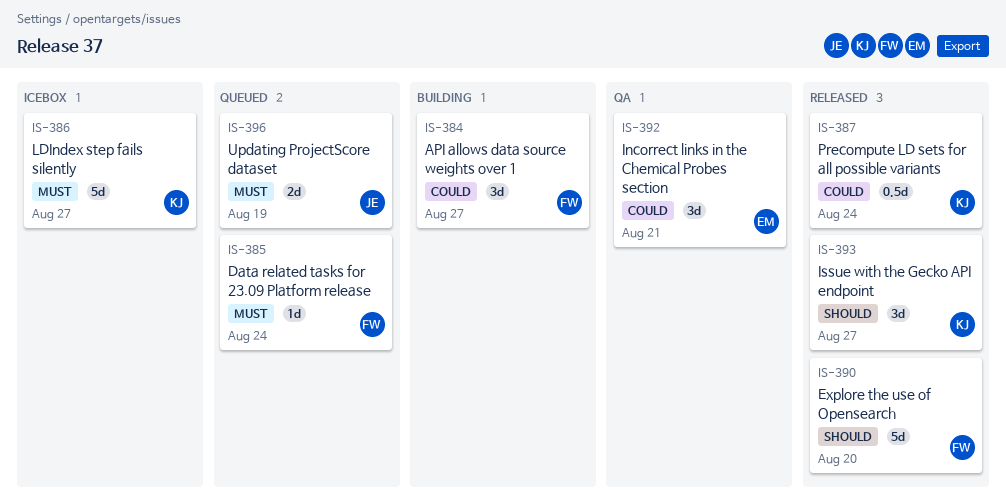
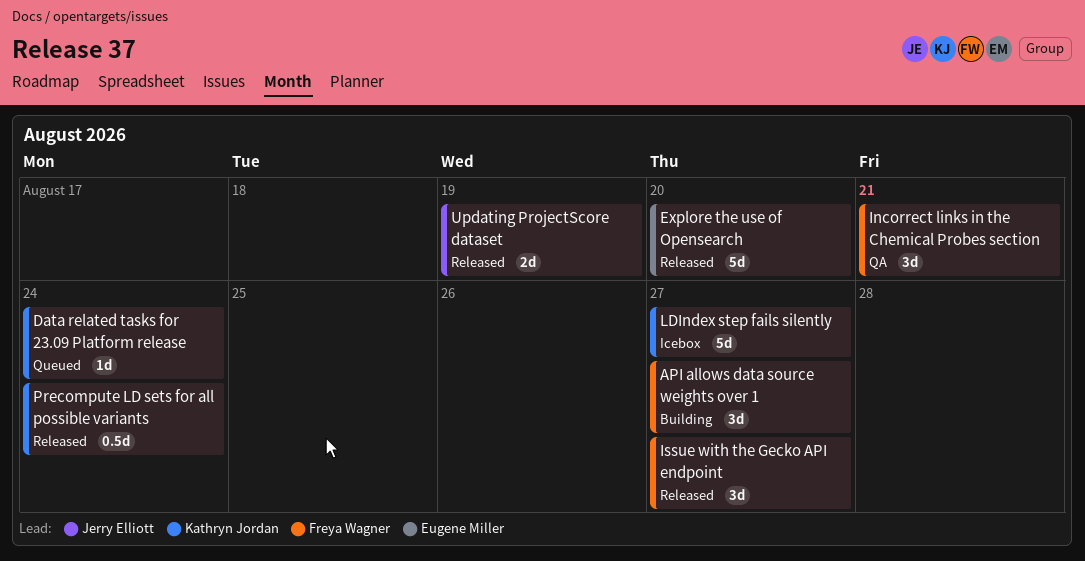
Data related tasks for 23.09 Platform release, owner: Freya Wagner -> Kathryn Jordan
Explore the use of Opensearch, owner: Freya Wagner -> Eugene Miller
Incorrect links in the Chemical Probes section, owner: Eugene Miller -> Freya Wagner
Issue with the Gecko API endpoint, owner: Kathryn Jordan -> Freya Wagner
Updating ProjectScore dataset, status: Queued -> Released

